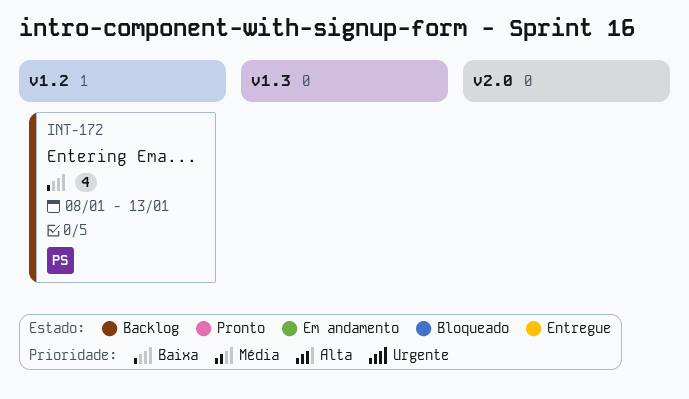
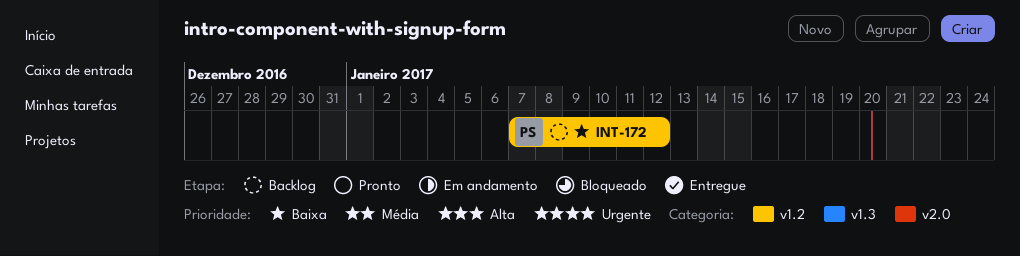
INT-172, start: Jan 8 -> Jan 7
INT-172, due: Jan 13 -> Jan 12

